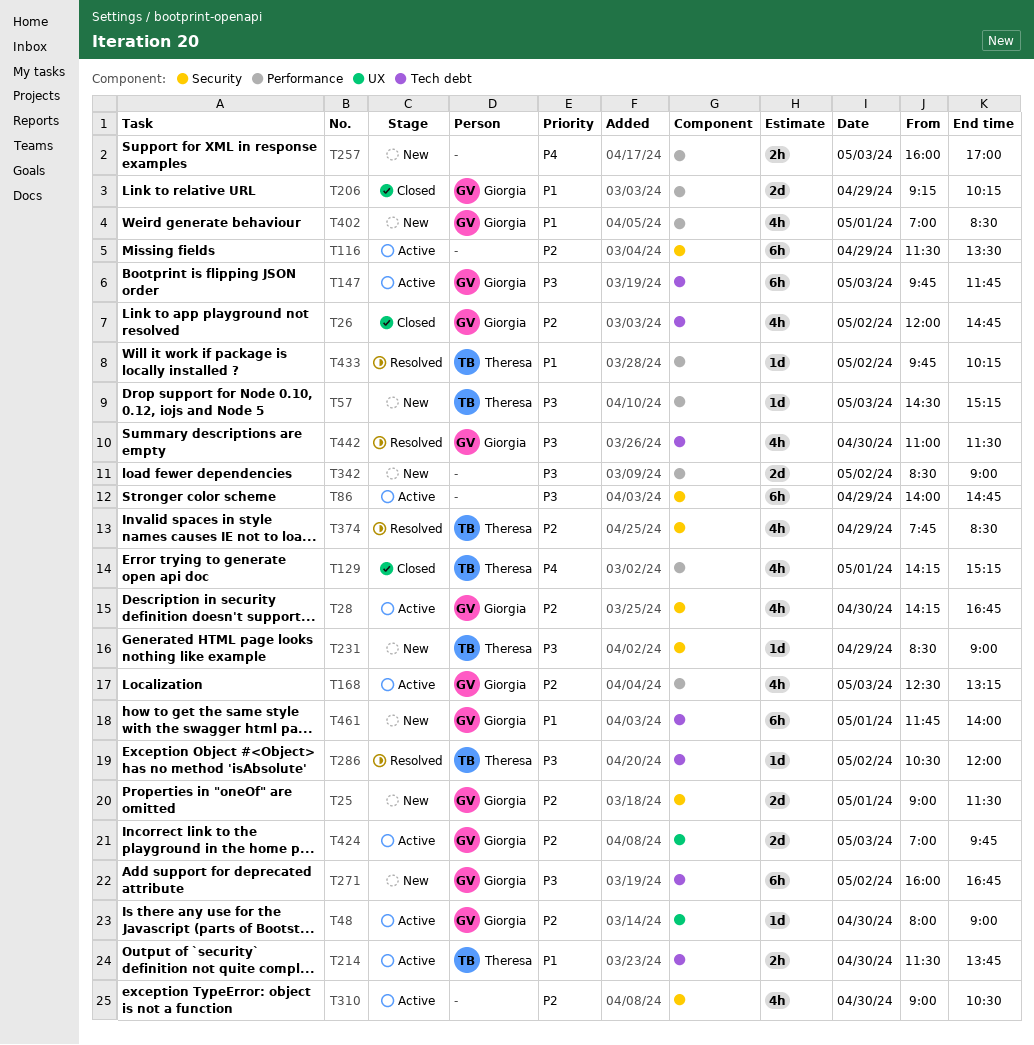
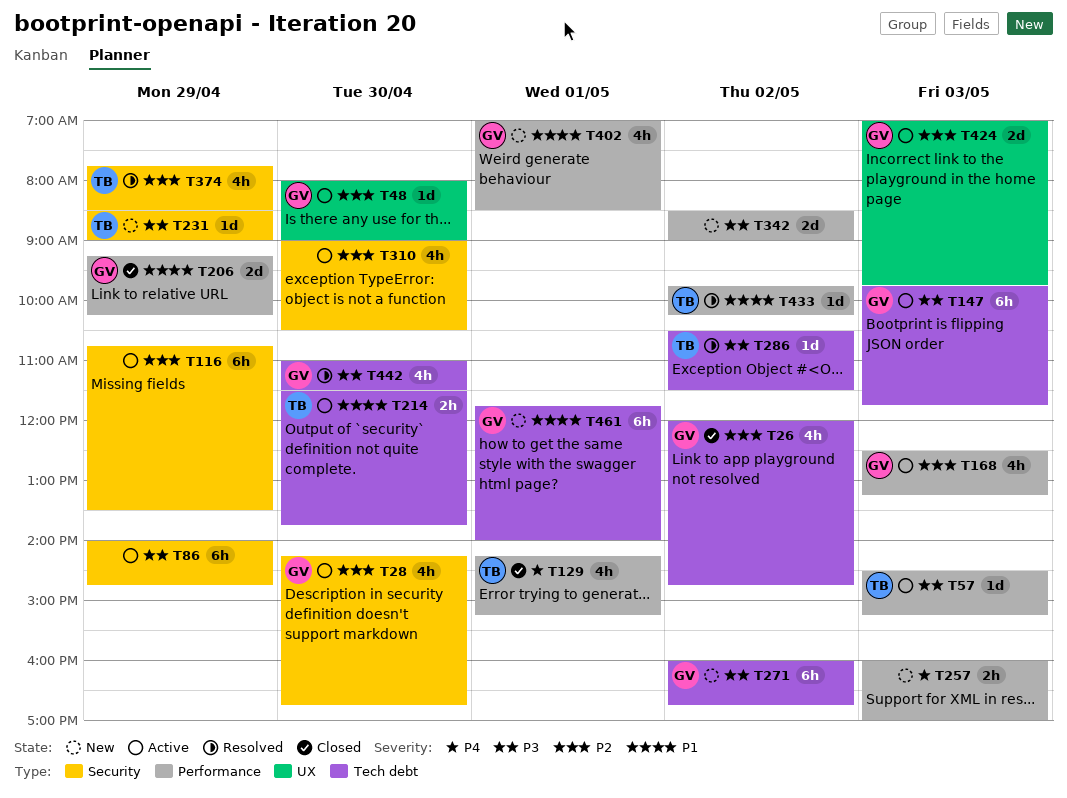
T25: present -> none
T57, status: New -> Active
T116, begins: 11:30 -> 10:45
T286, ends: 12:00 -> 11:30

